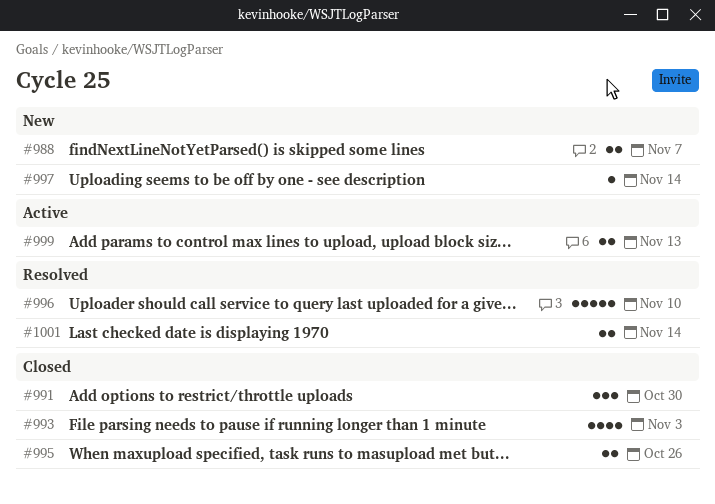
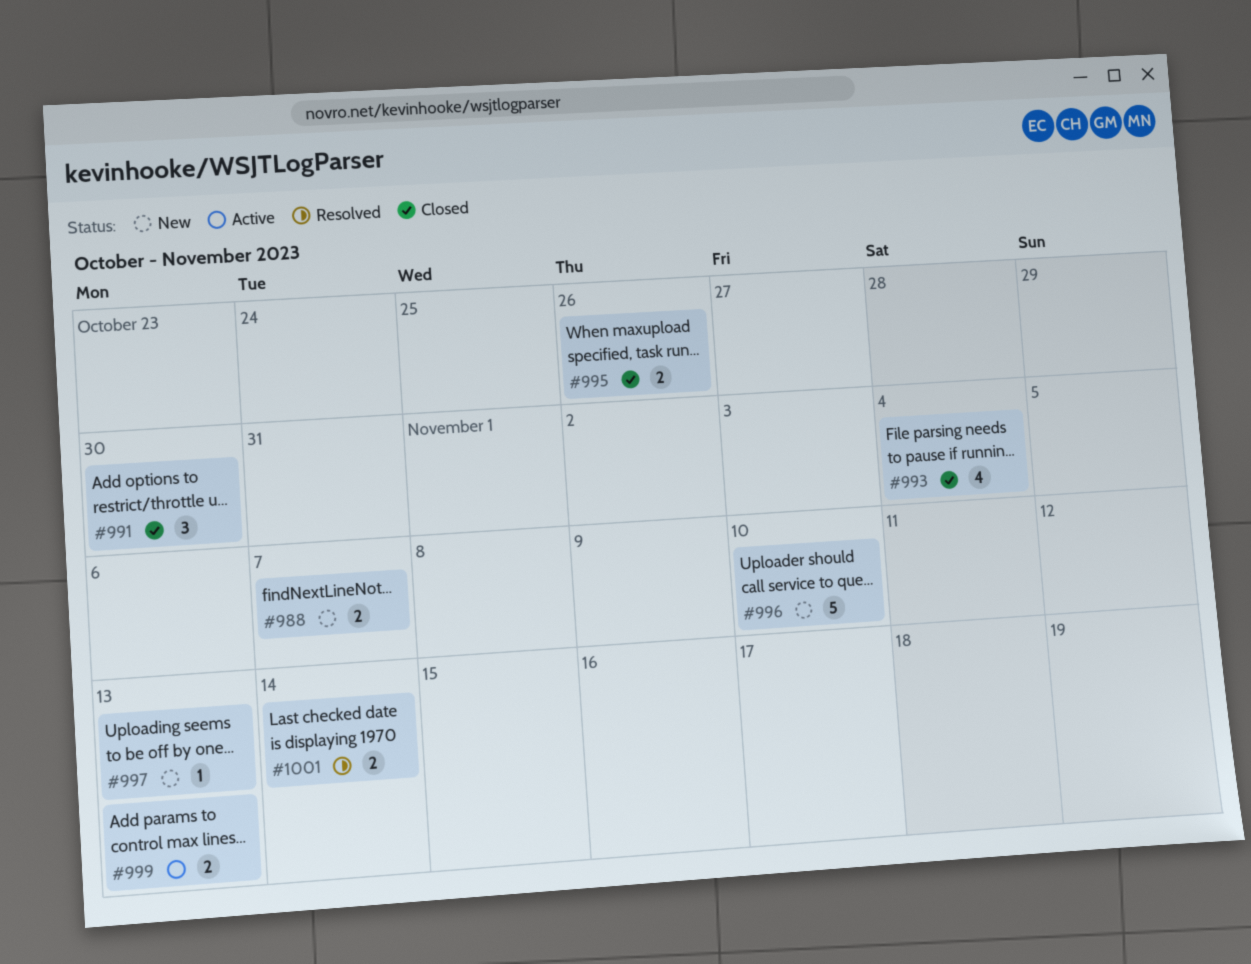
#993, due: Nov 3 -> Nov 4
#996, status: Resolved -> New
#997, due: Nov 14 -> Nov 13

